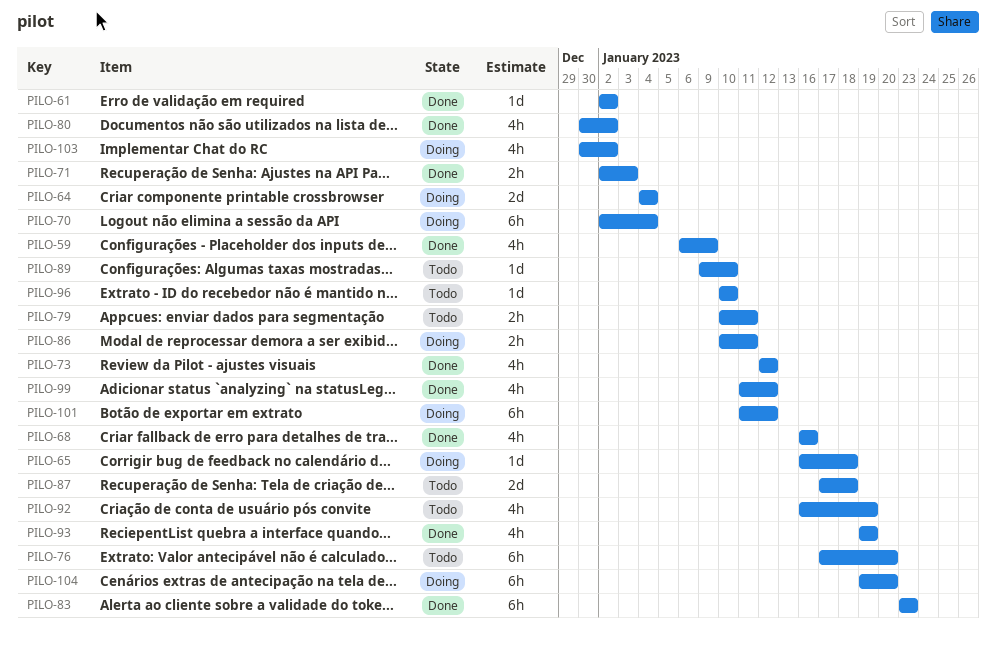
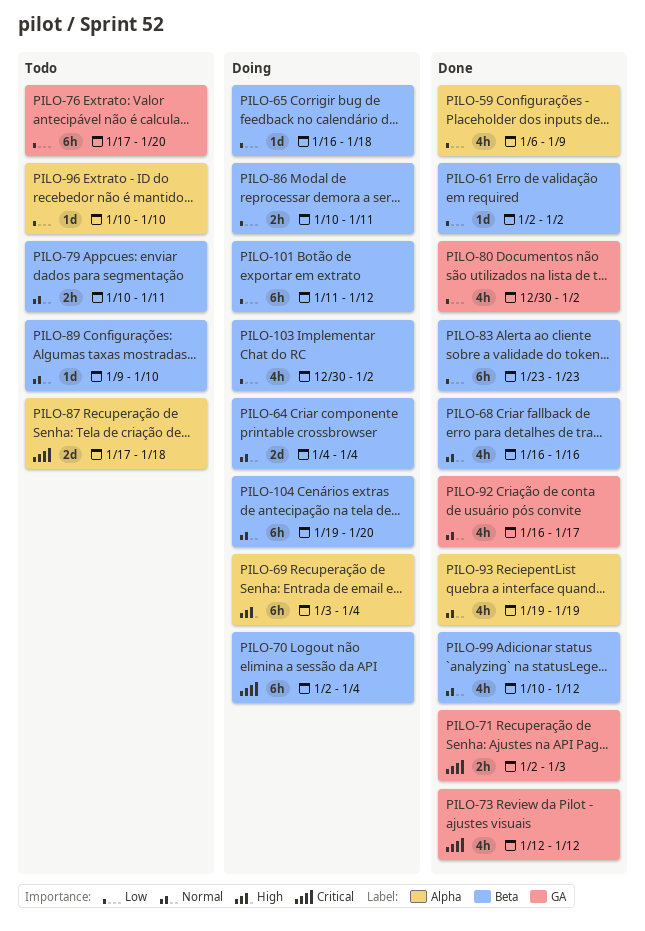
PILO-69: none -> present
PILO-92, status: Todo -> Done
PILO-92, due: Jan 19 -> Jan 17
PILO-99, start: Jan 11 -> Jan 10

